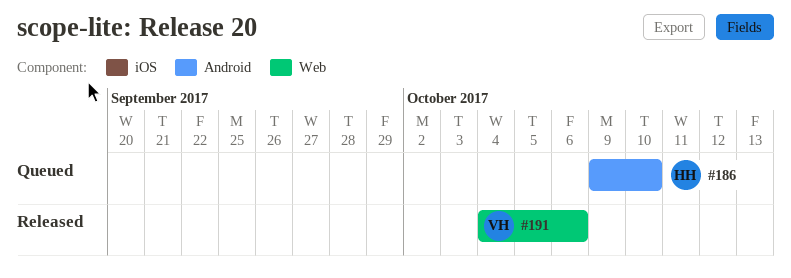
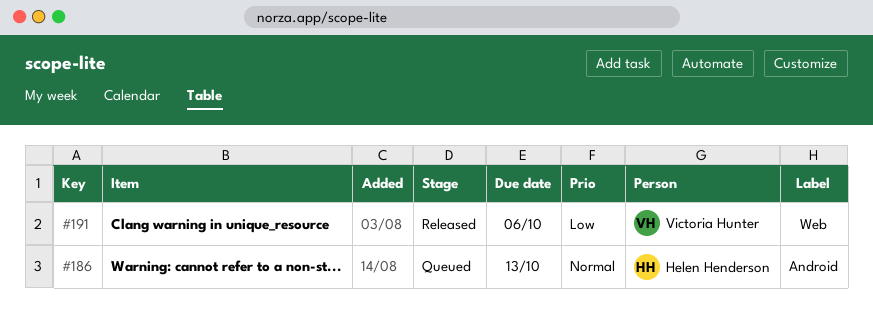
#186, due: Oct 10 -> Oct 13

